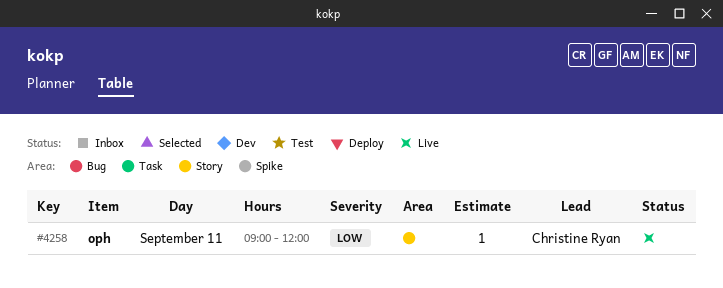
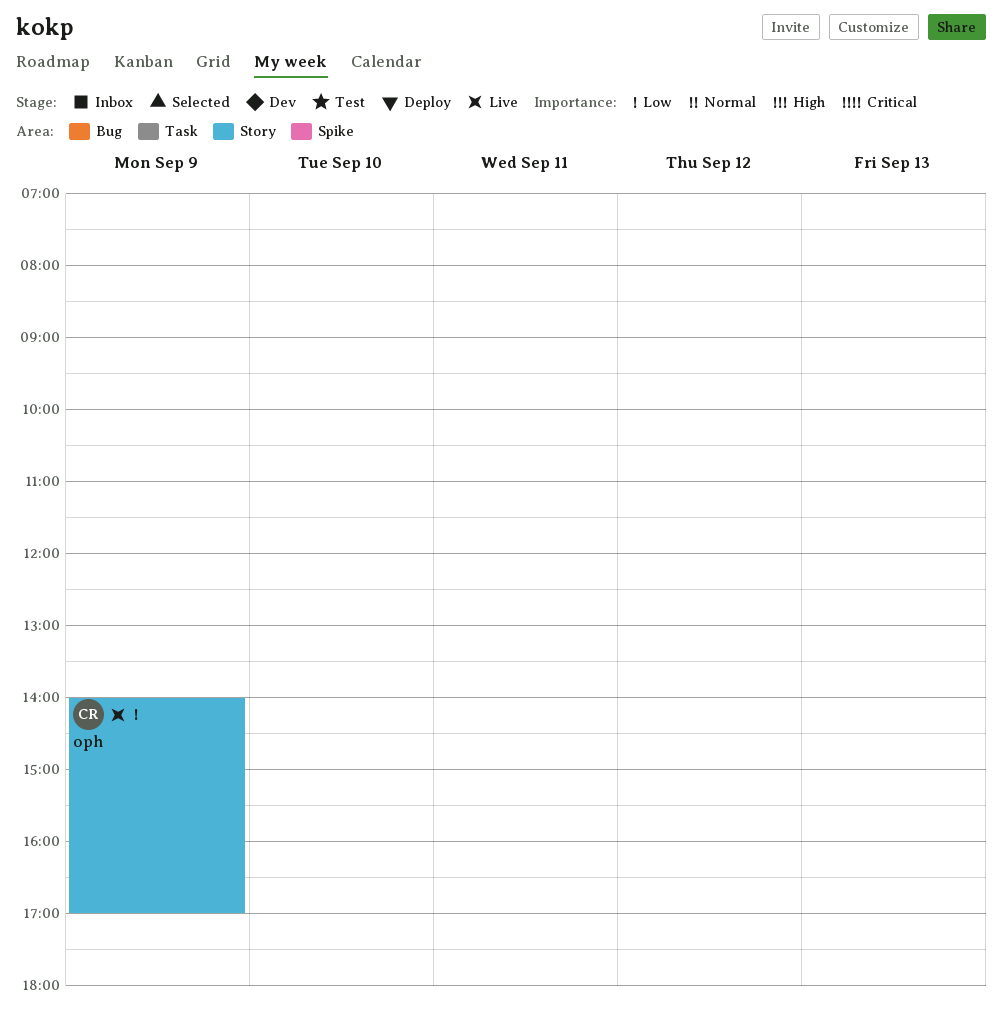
oph, day: Sep 11 -> Sep 9
oph, begins: 09:00 -> 14:00
oph, ends: 12:00 -> 17:00

